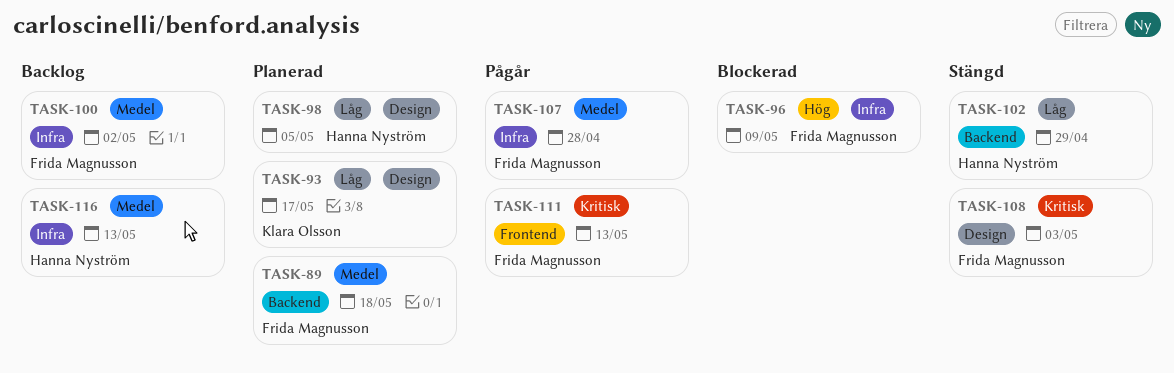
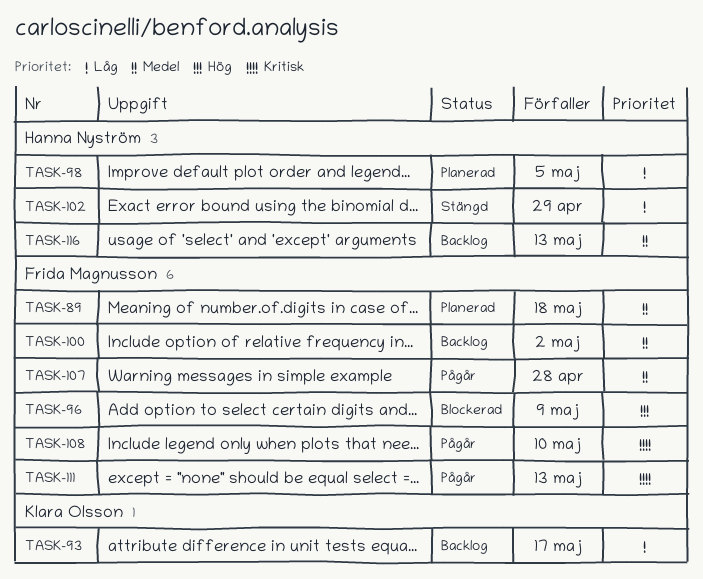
TASK-93, status: Planerad -> Backlog
TASK-108, status: Stängd -> Pågår
TASK-108, due: May 3 -> May 10

